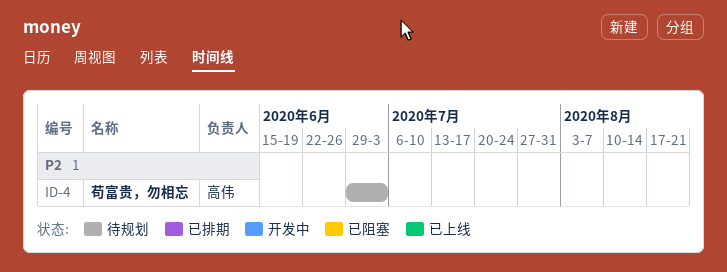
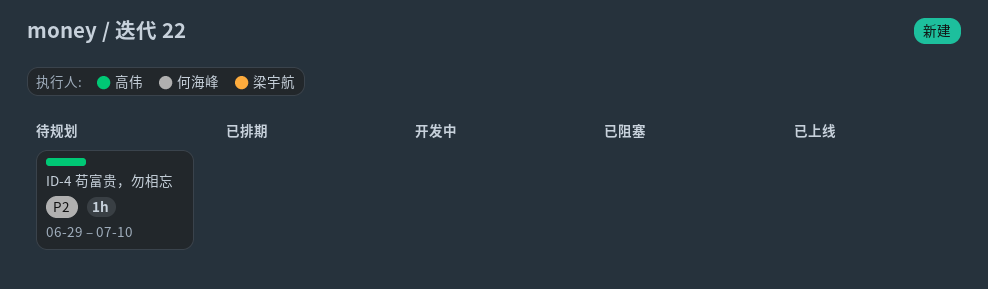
ID-4, due: Jul 3 -> Jul 10

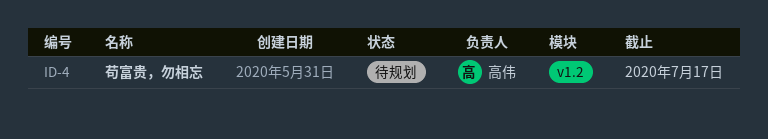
ID-4, due: Jul 10 -> Jul 17

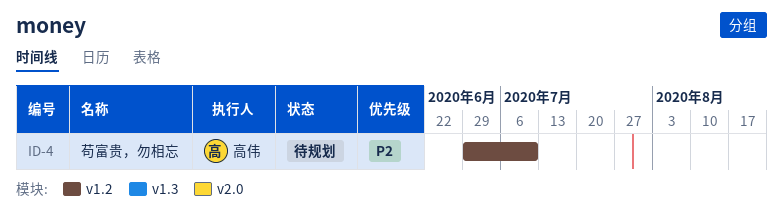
ID-4, due: Jul 17 -> Jul 10

